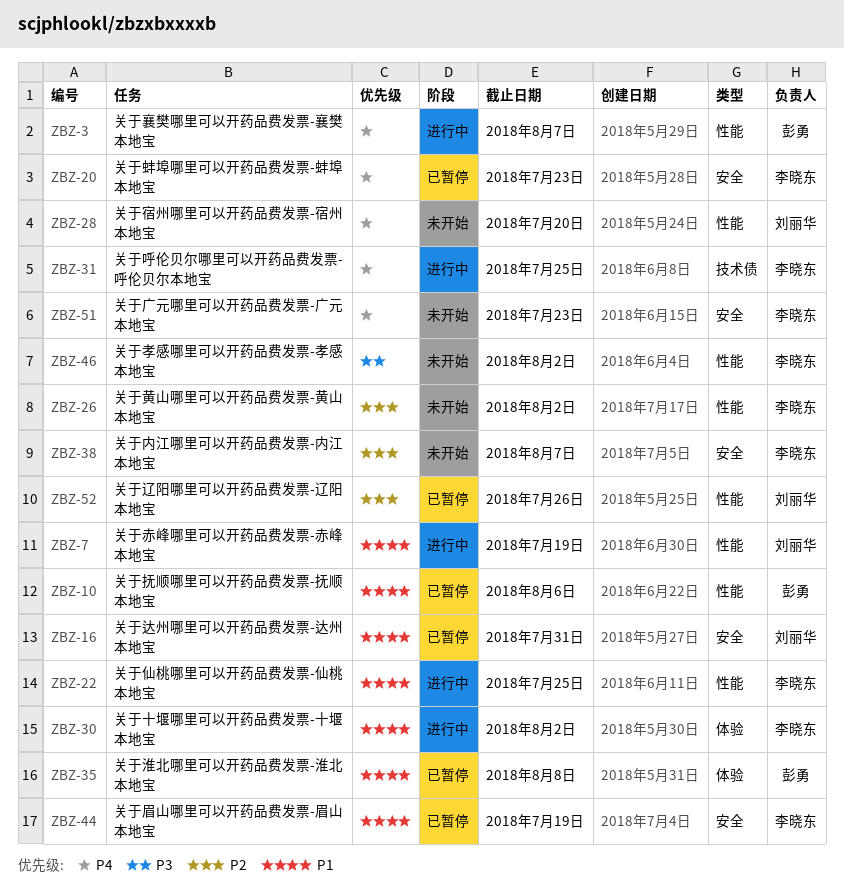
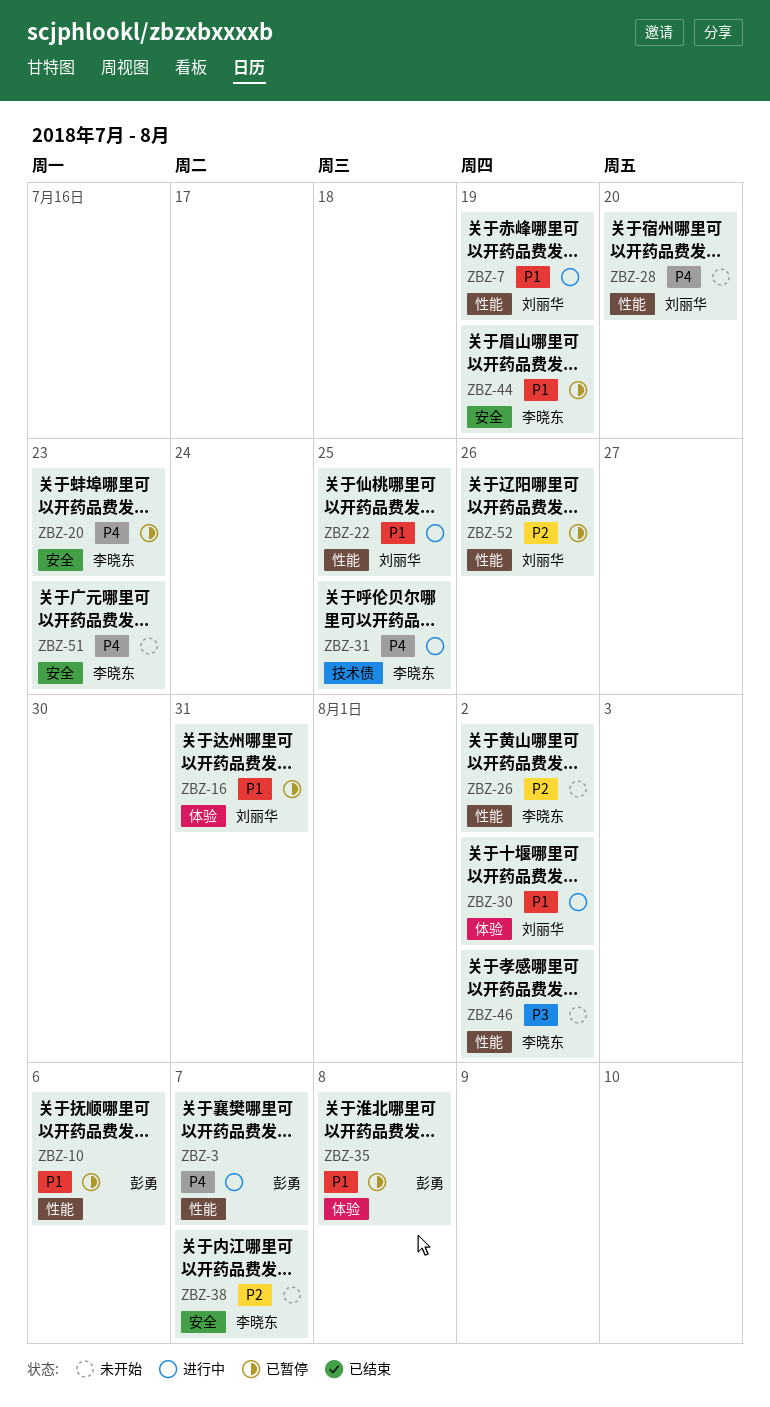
ZBZ-16, label: 安全 -> 体验
ZBZ-22, owner: 李晓东 -> 刘丽华
ZBZ-30, owner: 李晓东 -> 刘丽华

